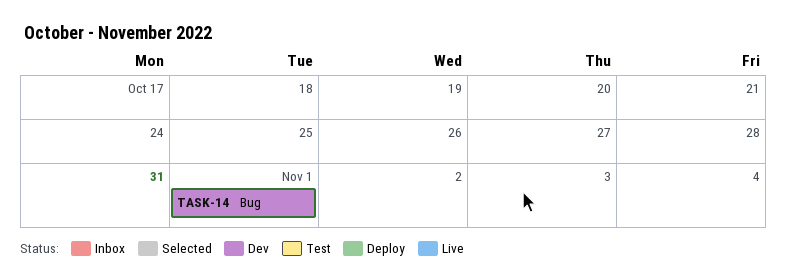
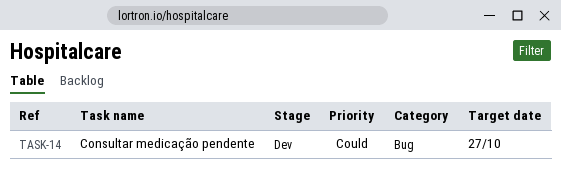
TASK-14, due: Nov 1 -> Oct 27

